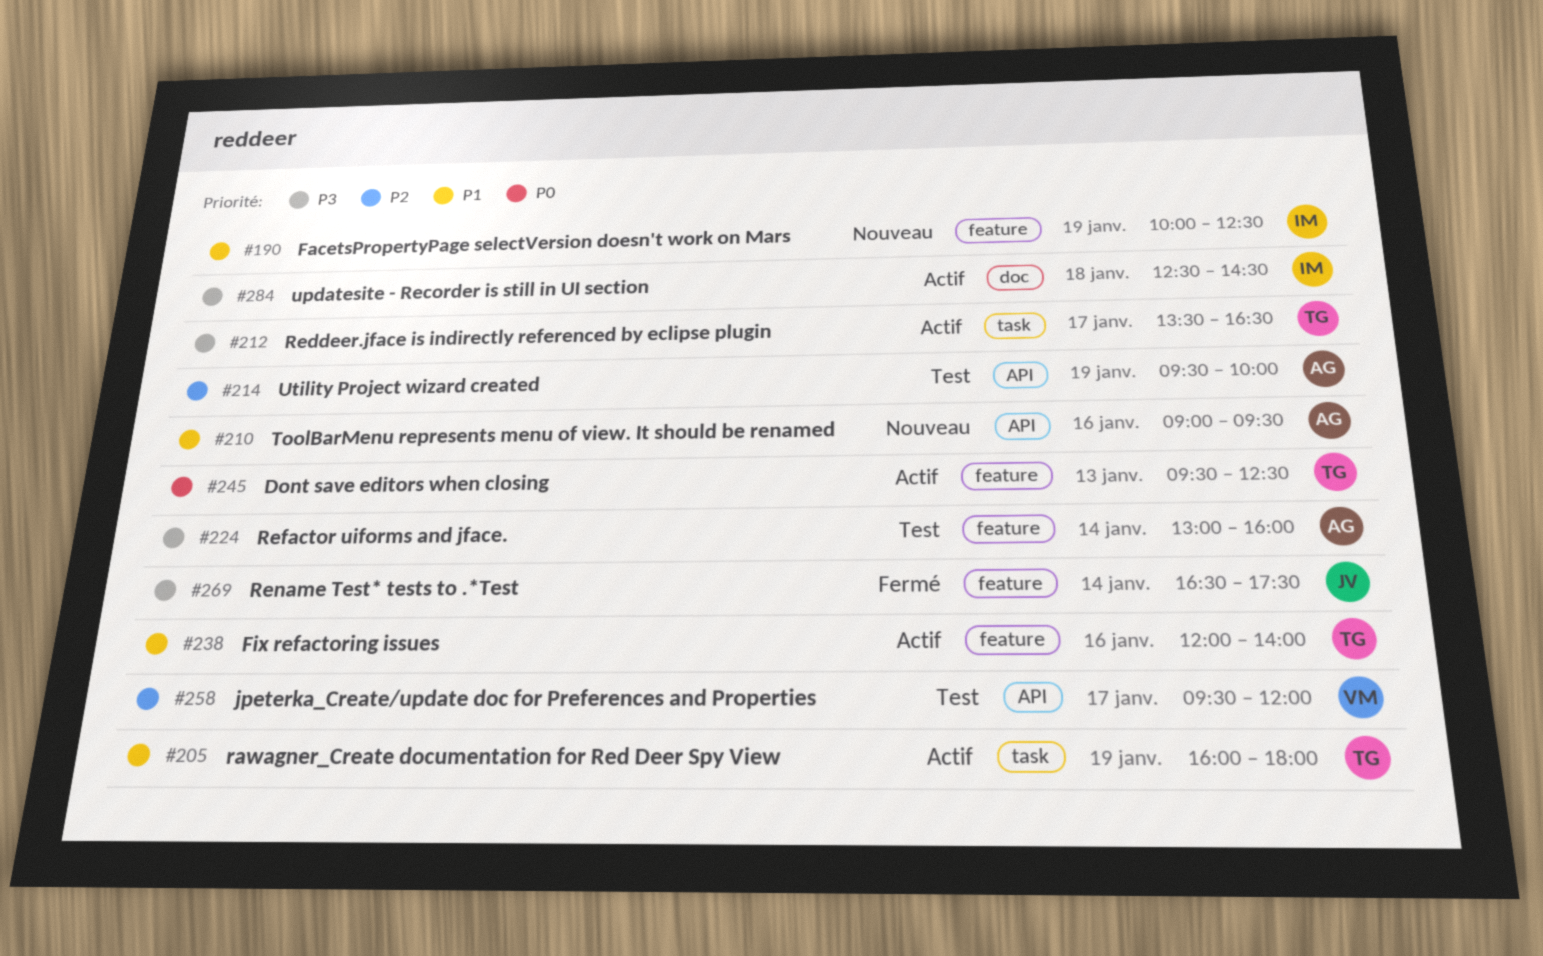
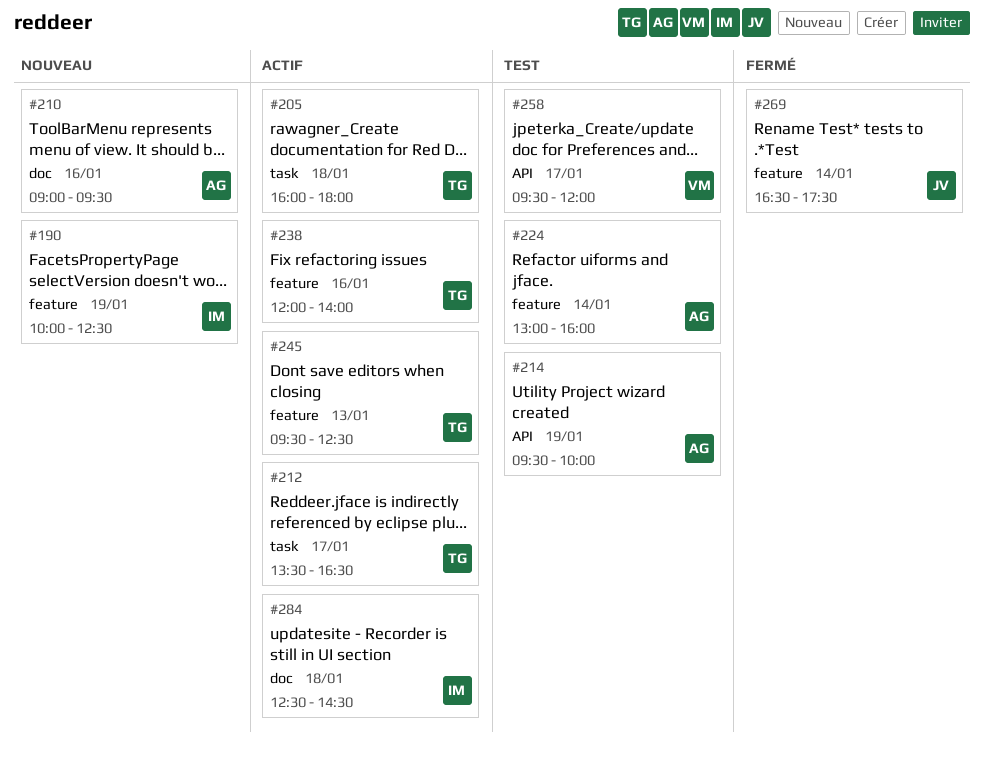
#205, day: Jan 19 -> Jan 18
#210, label: API -> doc

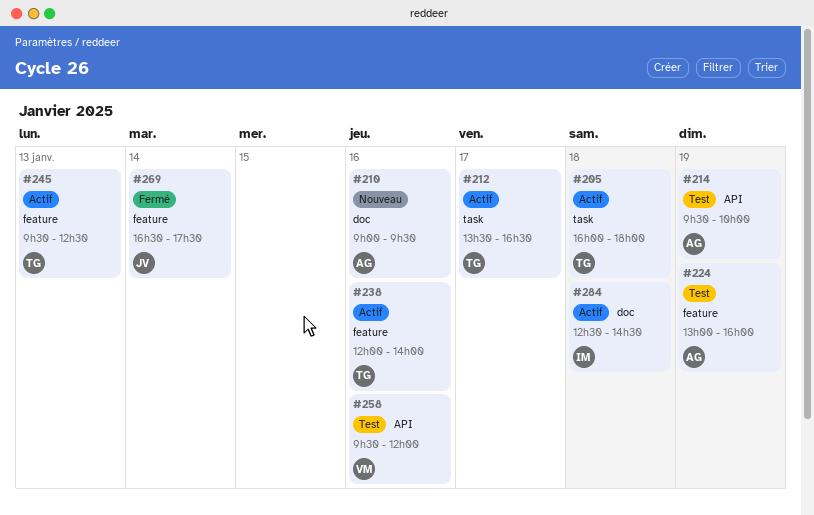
#190: present -> none
#224, day: Jan 14 -> Jan 19
#258, day: Jan 17 -> Jan 16

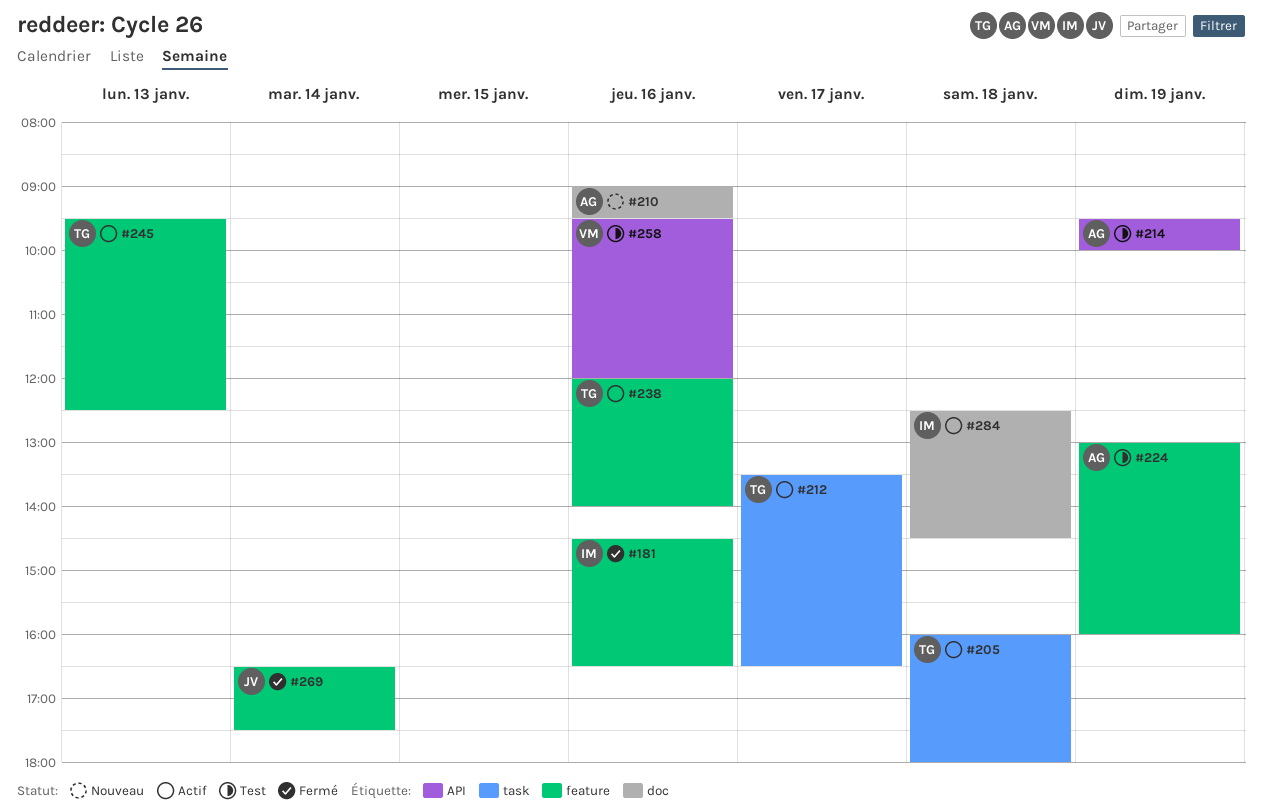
#181: none -> present

